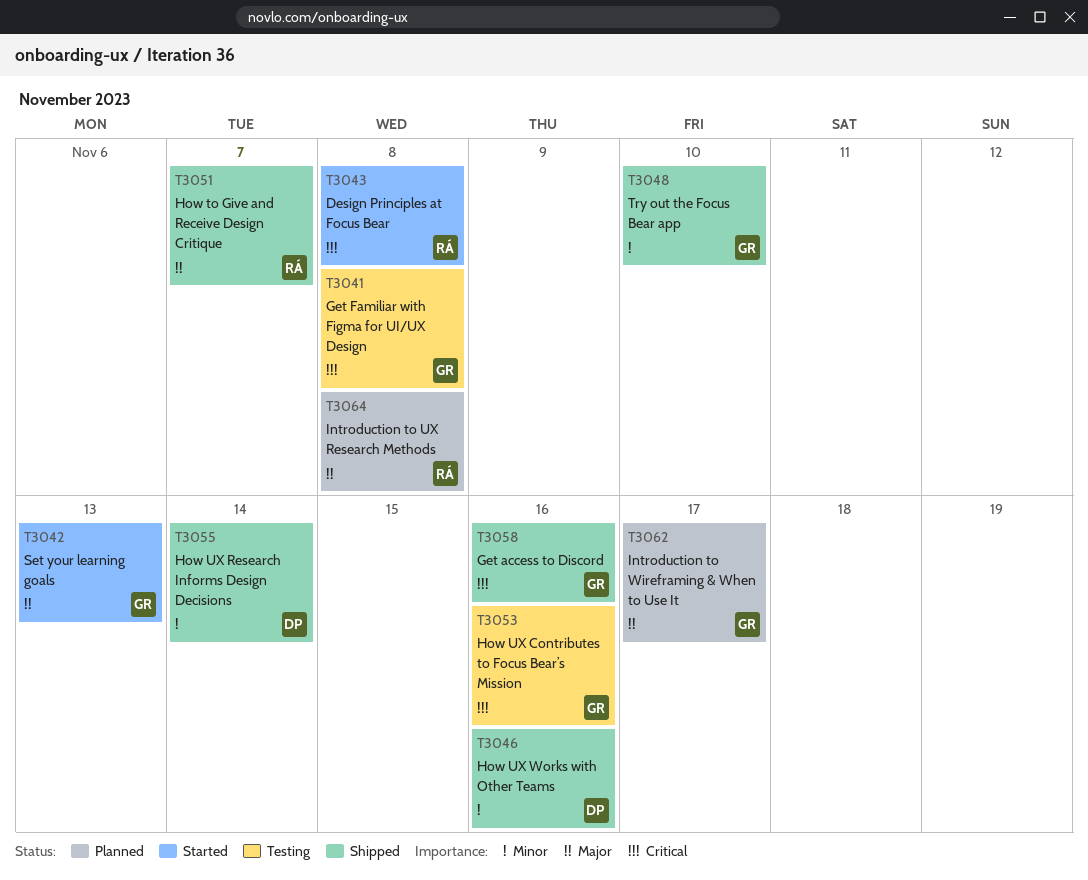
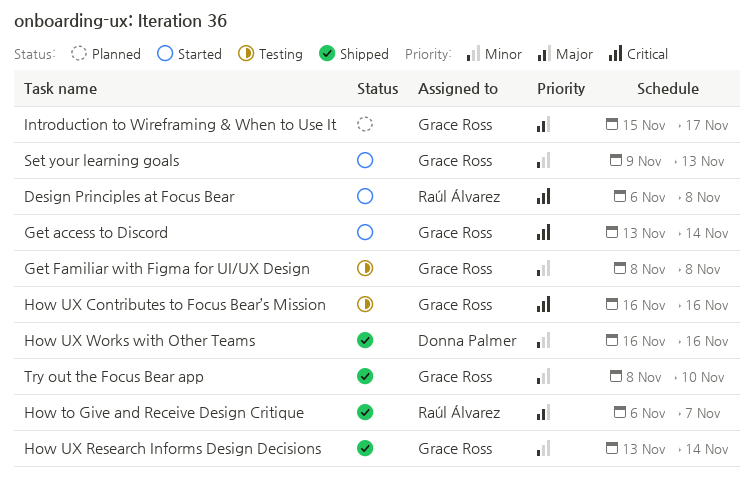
Get access to Discord, status: Shipped -> Started
Get access to Discord, due: Nov 16 -> Nov 14
Get Familiar with Figma for UI/UX Design, priority: Critical -> Minor
How UX Research Informs Design Decisions, owner: Donna Palmer -> Grace Ross
Introduction to UX Research Methods: present -> none
Set your learning goals, priority: Major -> Minor

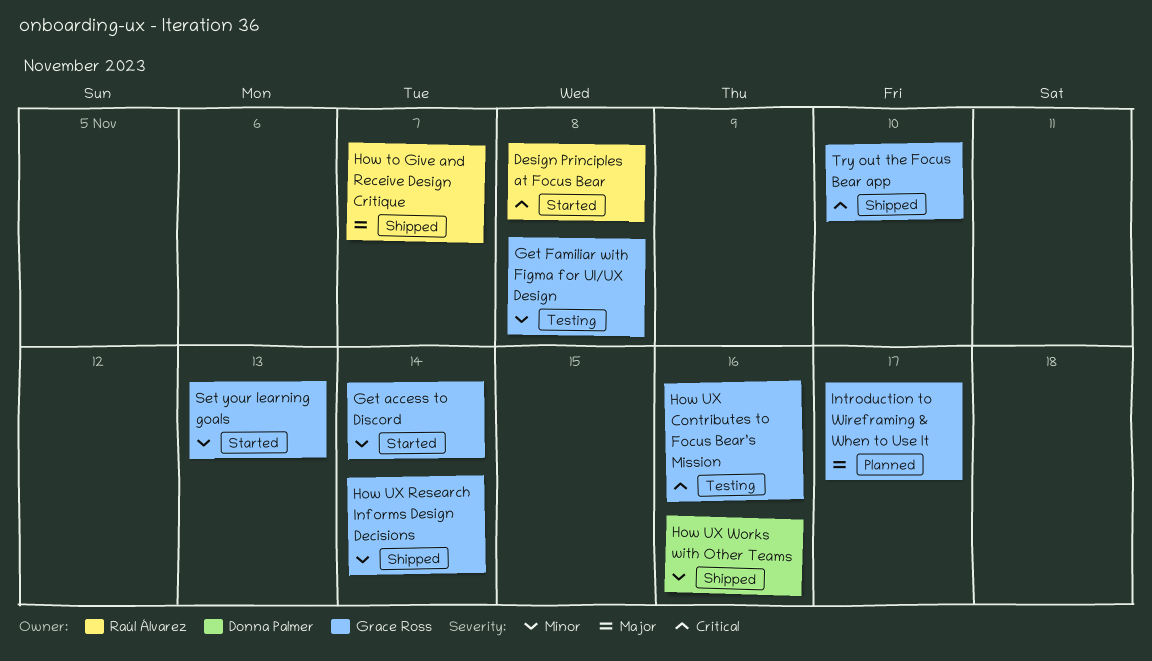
Get access to Discord, priority: Critical -> Minor
Try out the Focus Bear app, priority: Minor -> Critical

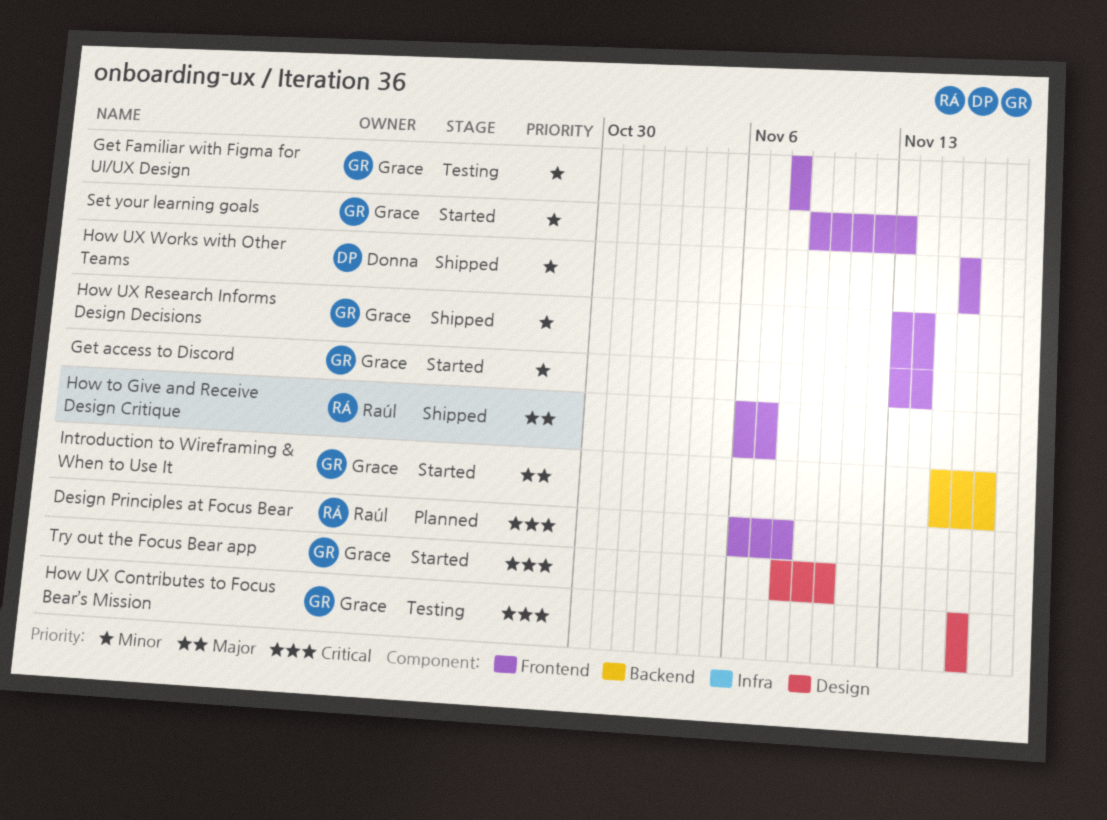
Design Principles at Focus Bear, status: Started -> Planned
Introduction to Wireframing & When to Use It, status: Planned -> Started
Try out the Focus Bear app, status: Shipped -> Started

